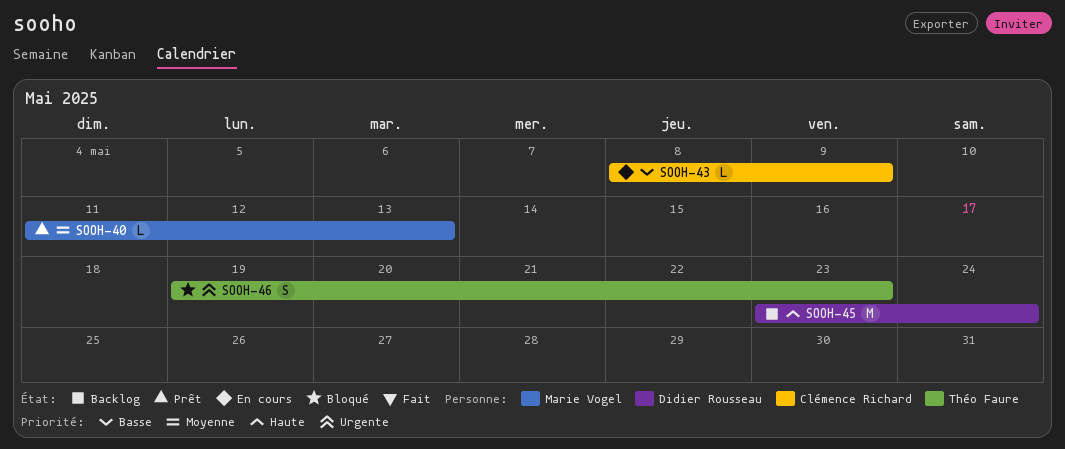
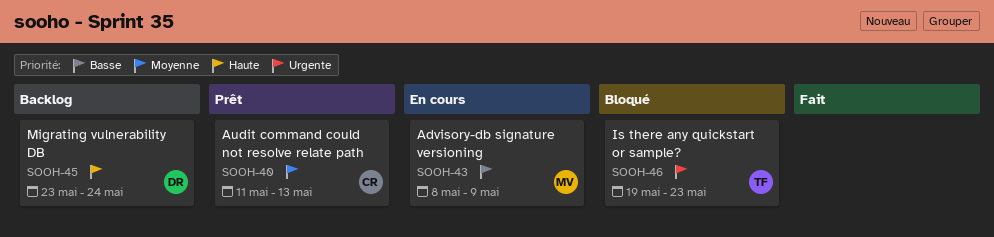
SOOH-40, owner: Marie Vogel -> Clémence Richard
SOOH-43, owner: Clémence Richard -> Marie Vogel

